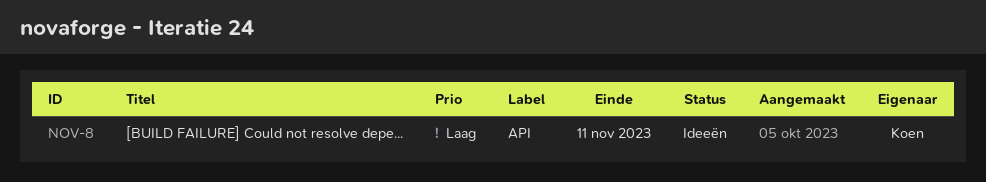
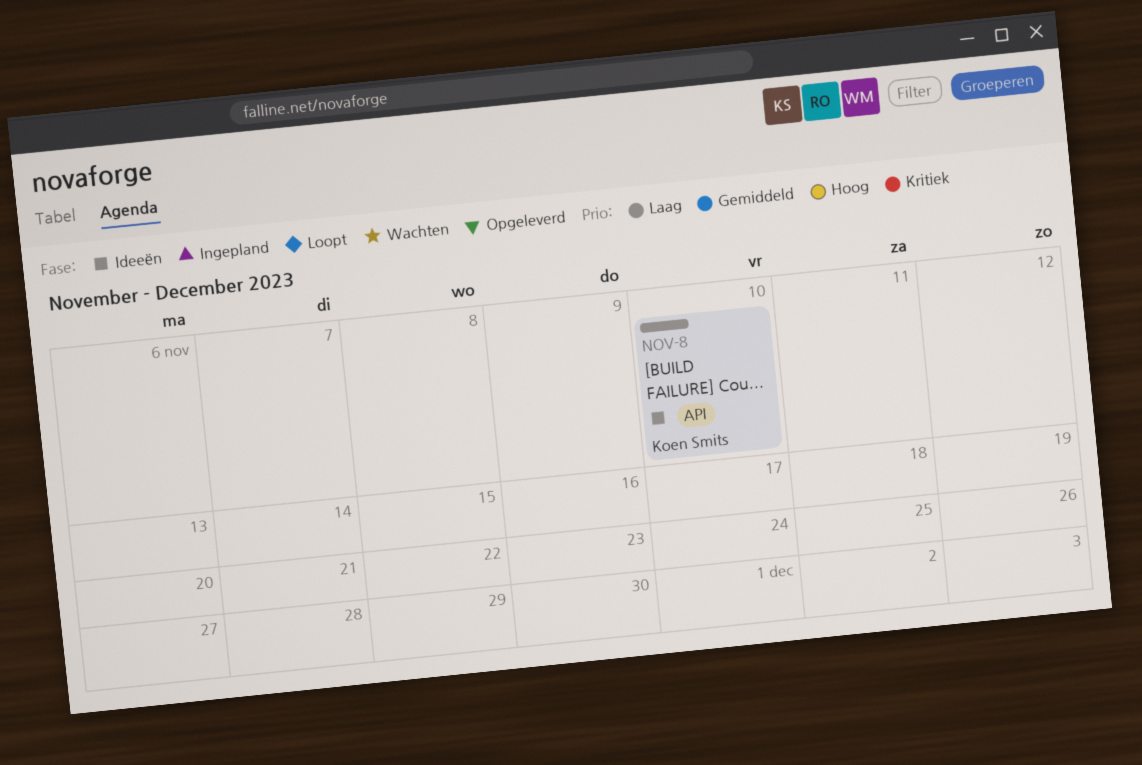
NOV-8, due: Nov 11 -> Nov 10

